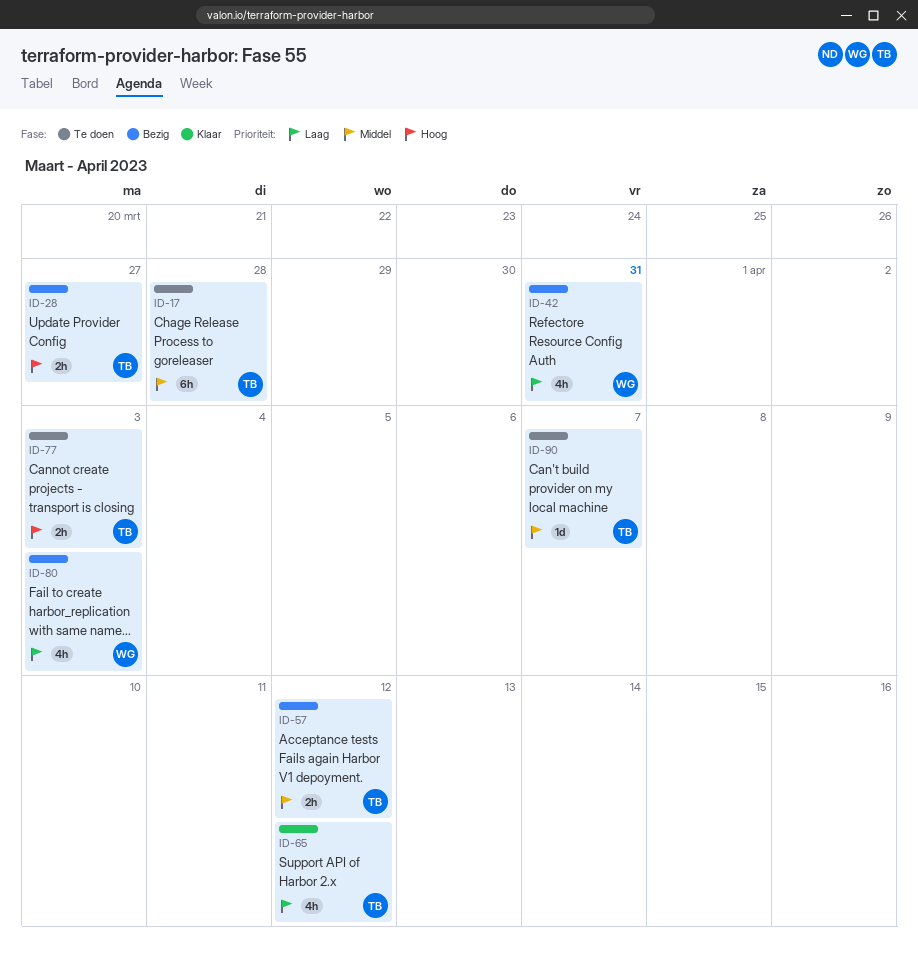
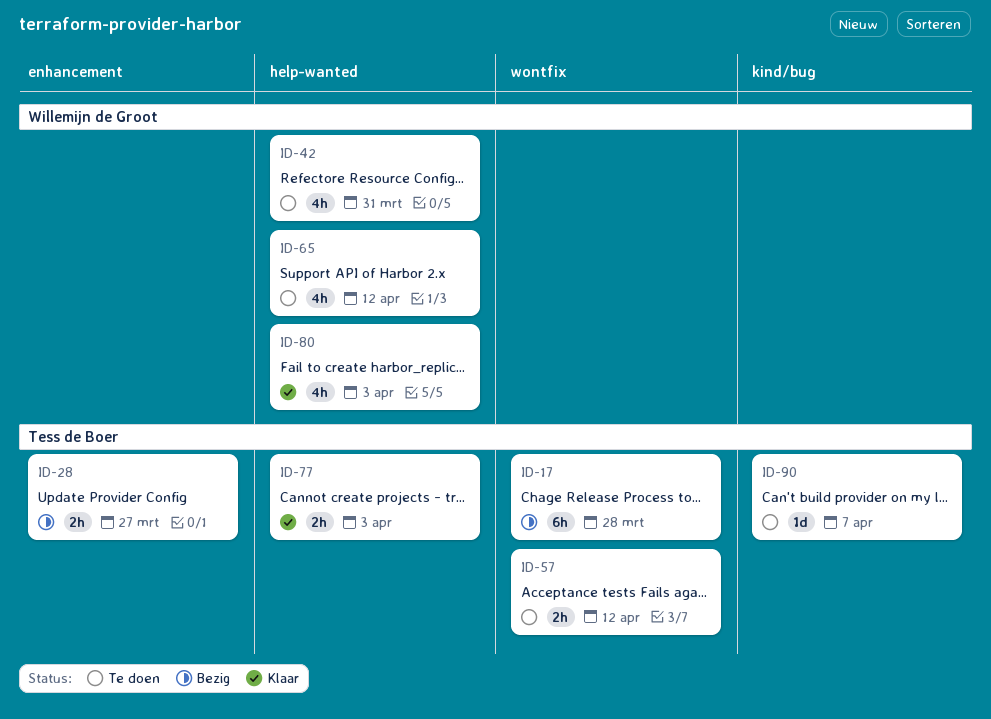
ID-17, status: Te doen -> Bezig
ID-42, status: Bezig -> Te doen
ID-57, status: Bezig -> Te doen
ID-65, status: Klaar -> Te doen
ID-65, owner: Tess de Boer -> Willemijn de Groot
ID-77, status: Te doen -> Klaar
ID-80, status: Bezig -> Klaar

